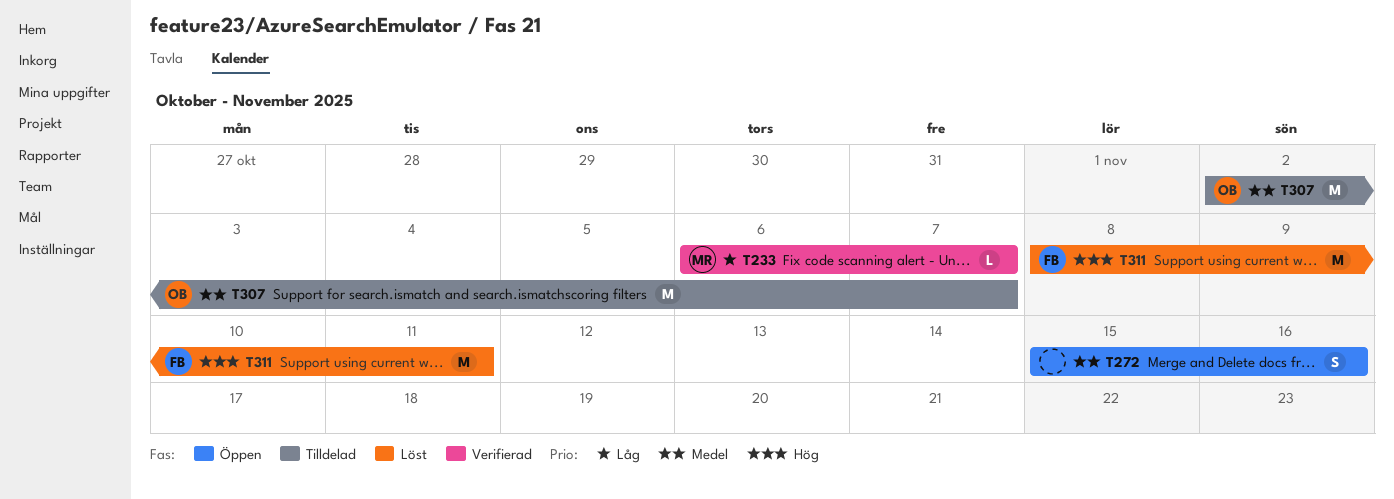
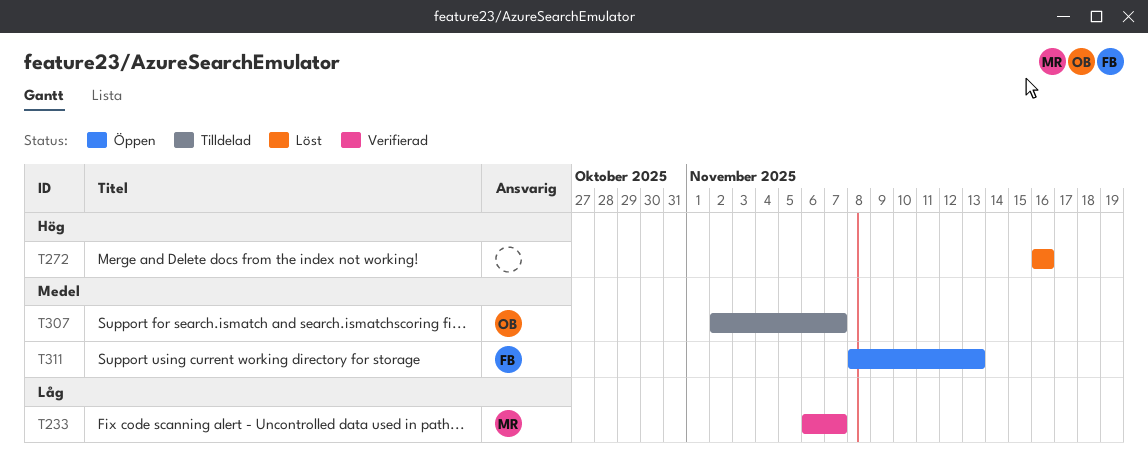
T272, status: Öppen -> Löst
T272, priority: Medel -> Hög
T272, start: Nov 15 -> Nov 16
T311, status: Löst -> Öppen
T311, priority: Hög -> Medel
T311, due: Nov 11 -> Nov 13

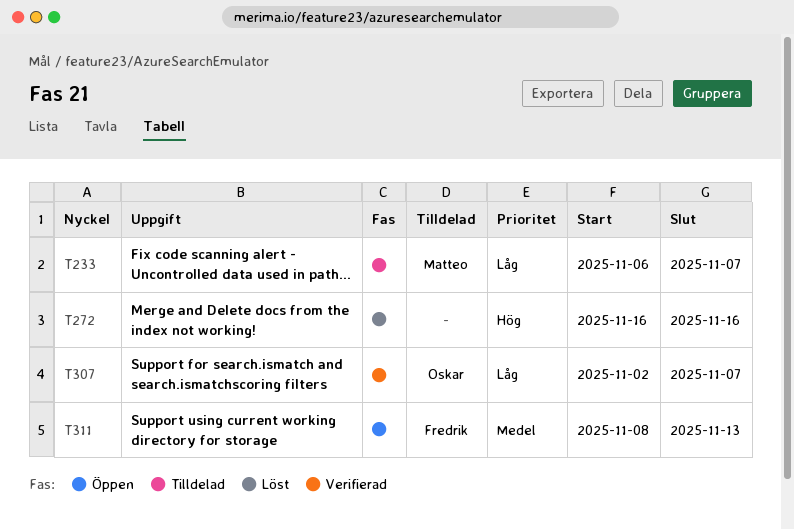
T233, status: Verifierad -> Tilldelad
T307, status: Tilldelad -> Verifierad
T307, priority: Medel -> Låg

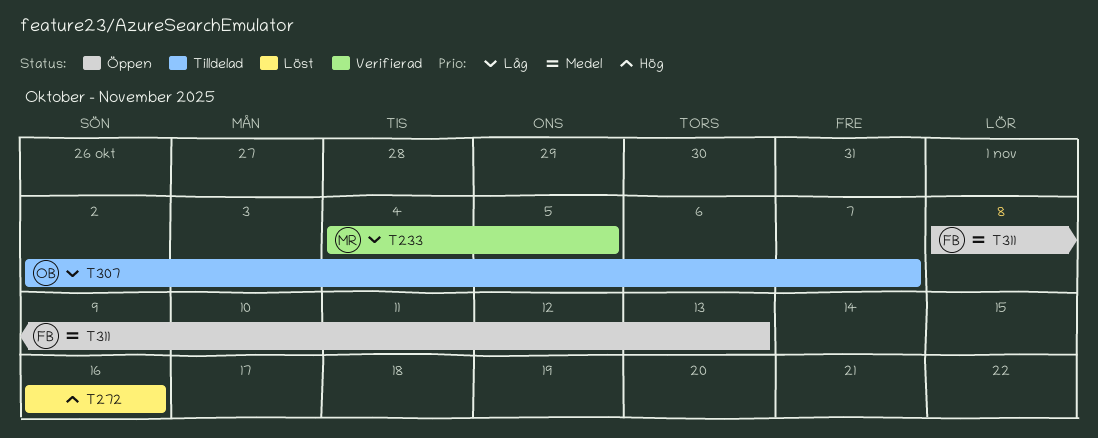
T233, status: Tilldelad -> Verifierad
T233, start: Nov 6 -> Nov 4
T233, due: Nov 7 -> Nov 5
T307, status: Verifierad -> Tilldelad

